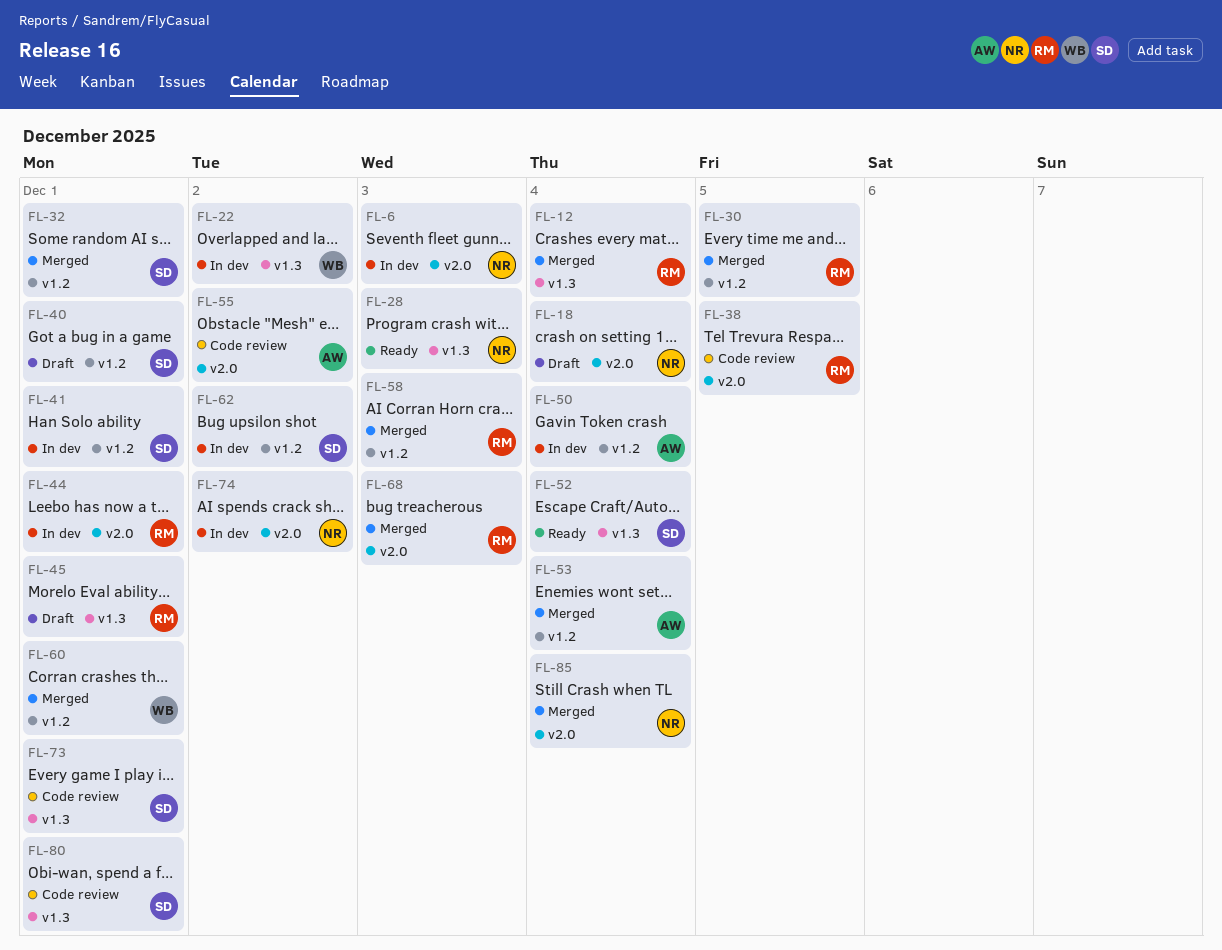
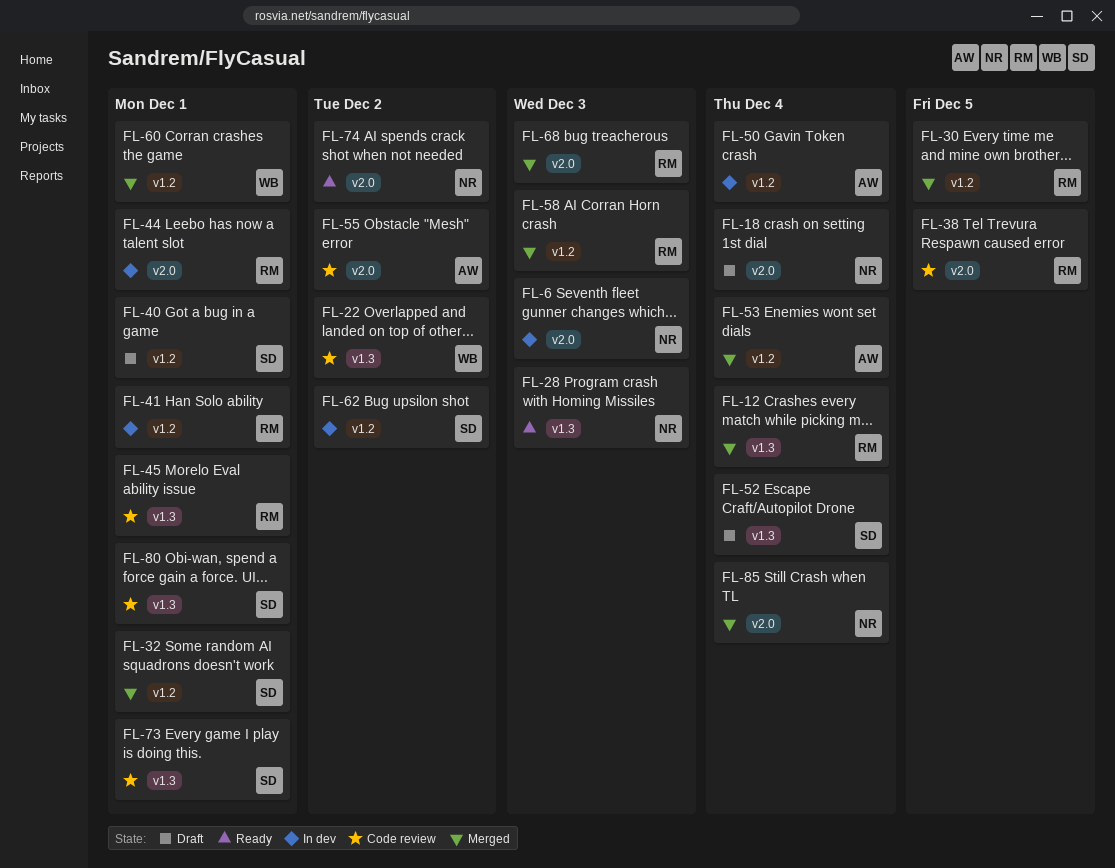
FL-22, status: In dev -> Code review
FL-41, owner: SD -> RM
FL-45, status: Draft -> Code review
FL-52, status: Ready -> Draft
FL-74, status: In dev -> Ready

